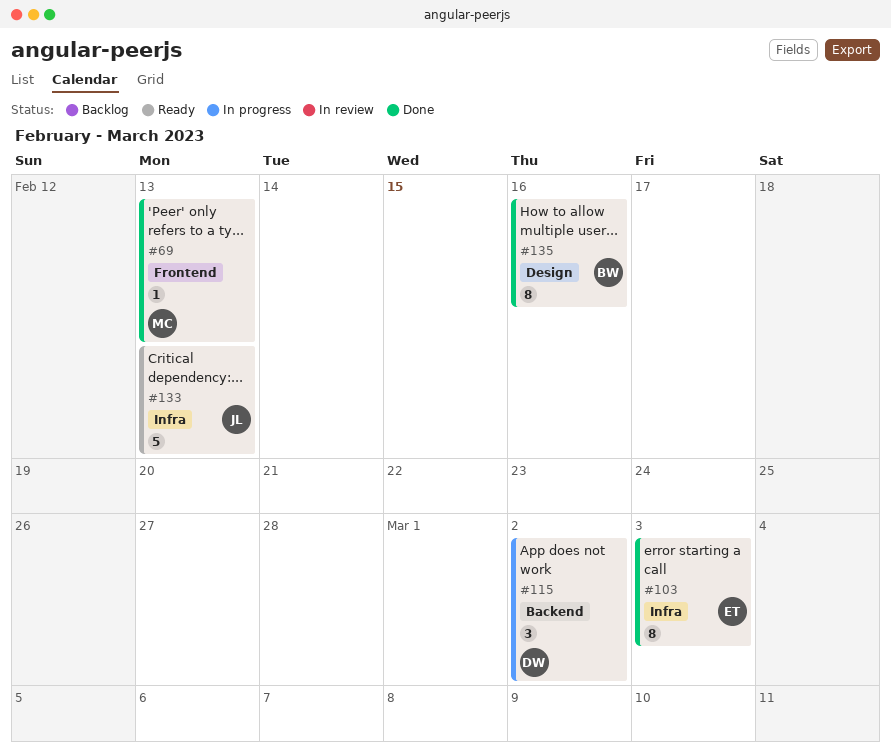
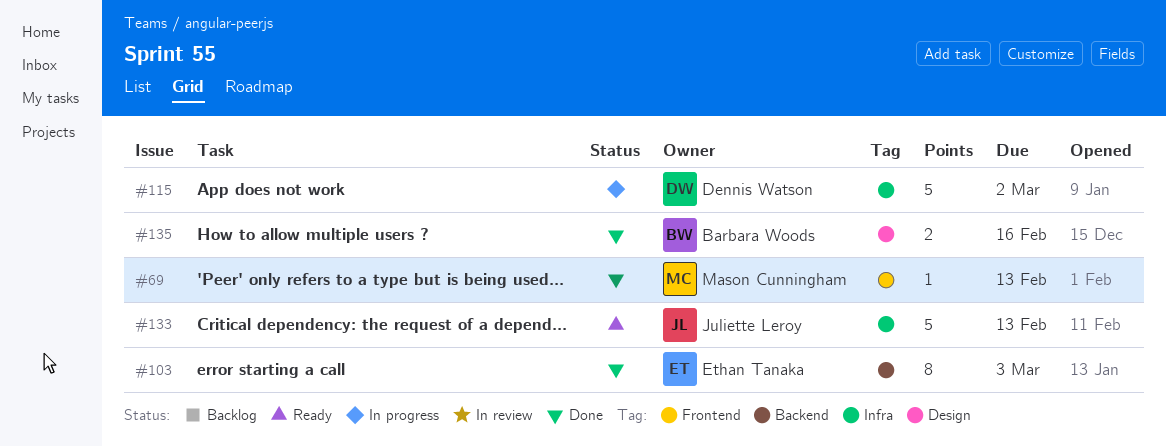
#103, label: Infra -> Backend
#115, label: Backend -> Infra
#115, estimate: 3 -> 5
#135, estimate: 8 -> 2

